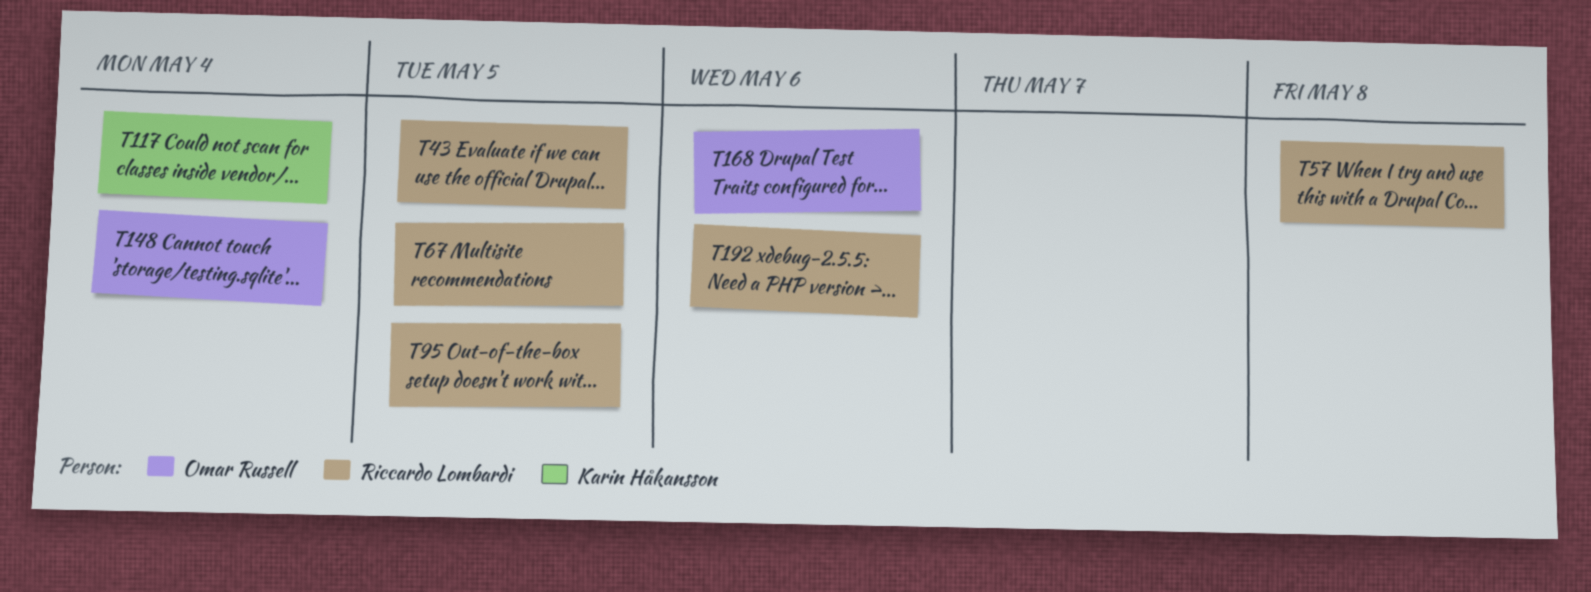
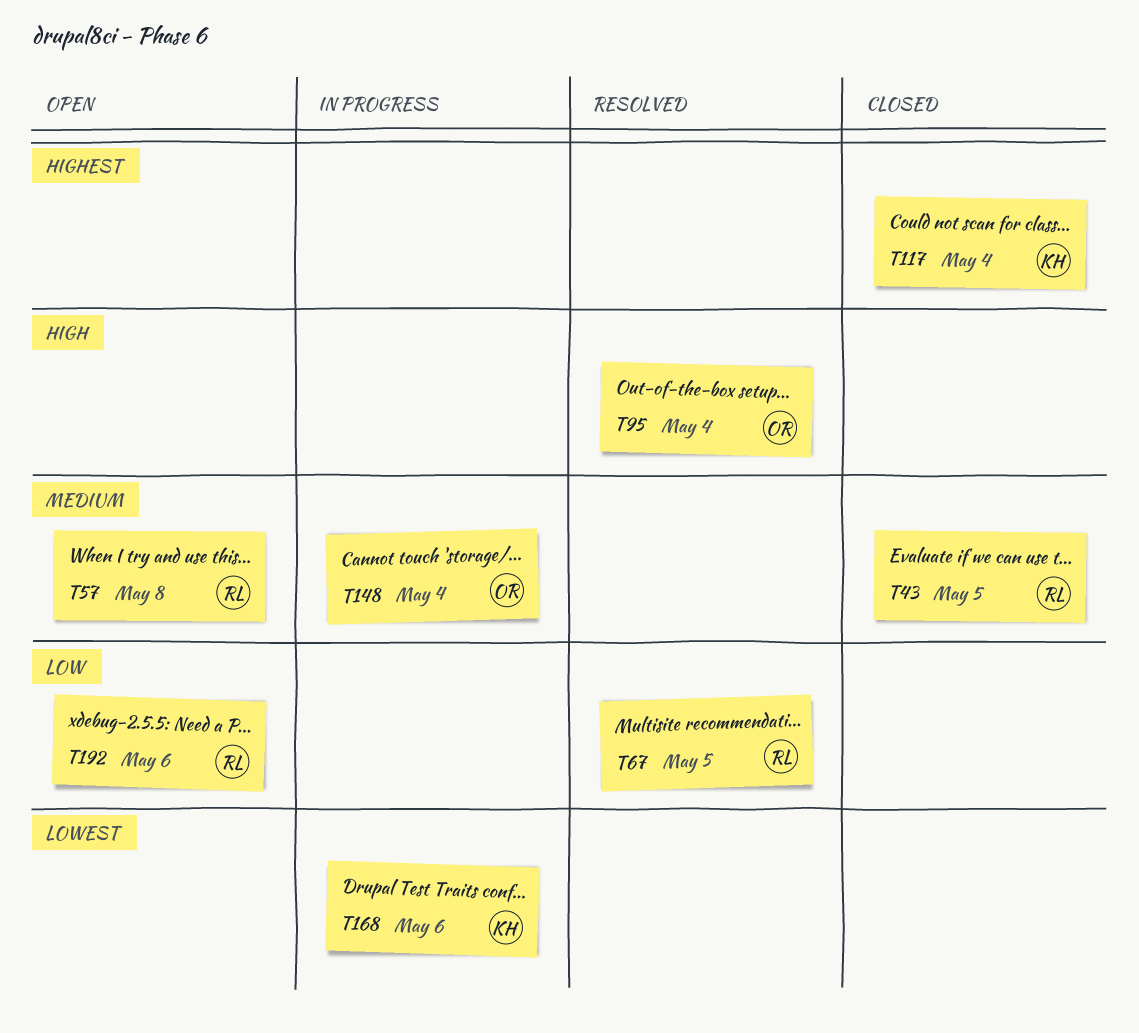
T95, owner: Riccardo Lombardi -> Omar Russell
T95, due: May 5 -> May 4
T168, owner: Omar Russell -> Karin Håkansson

